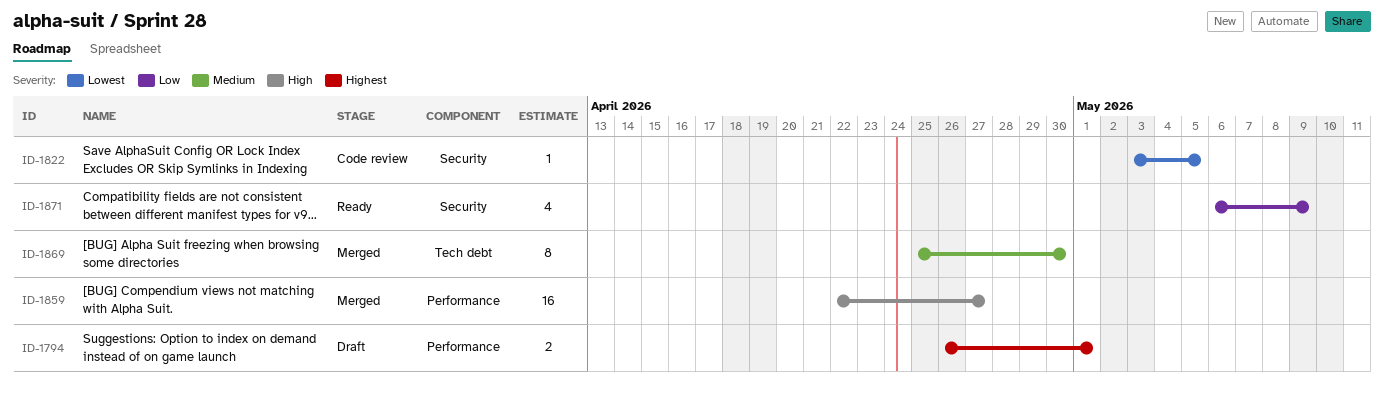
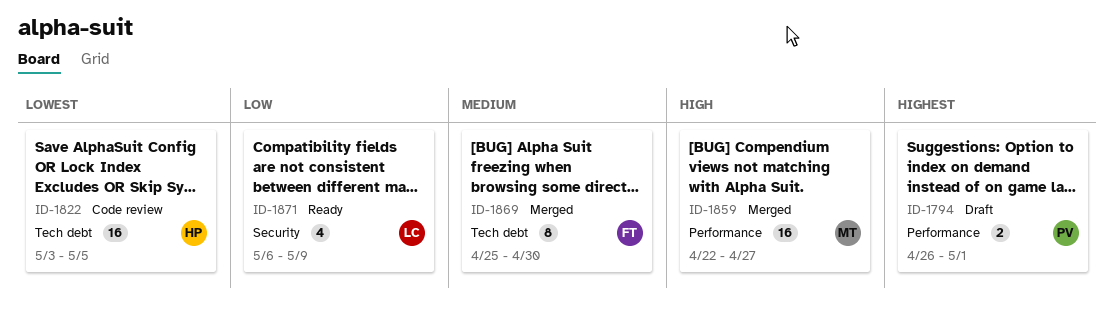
ID-1822, label: Security -> Tech debt
ID-1822, estimate: 1 -> 16

